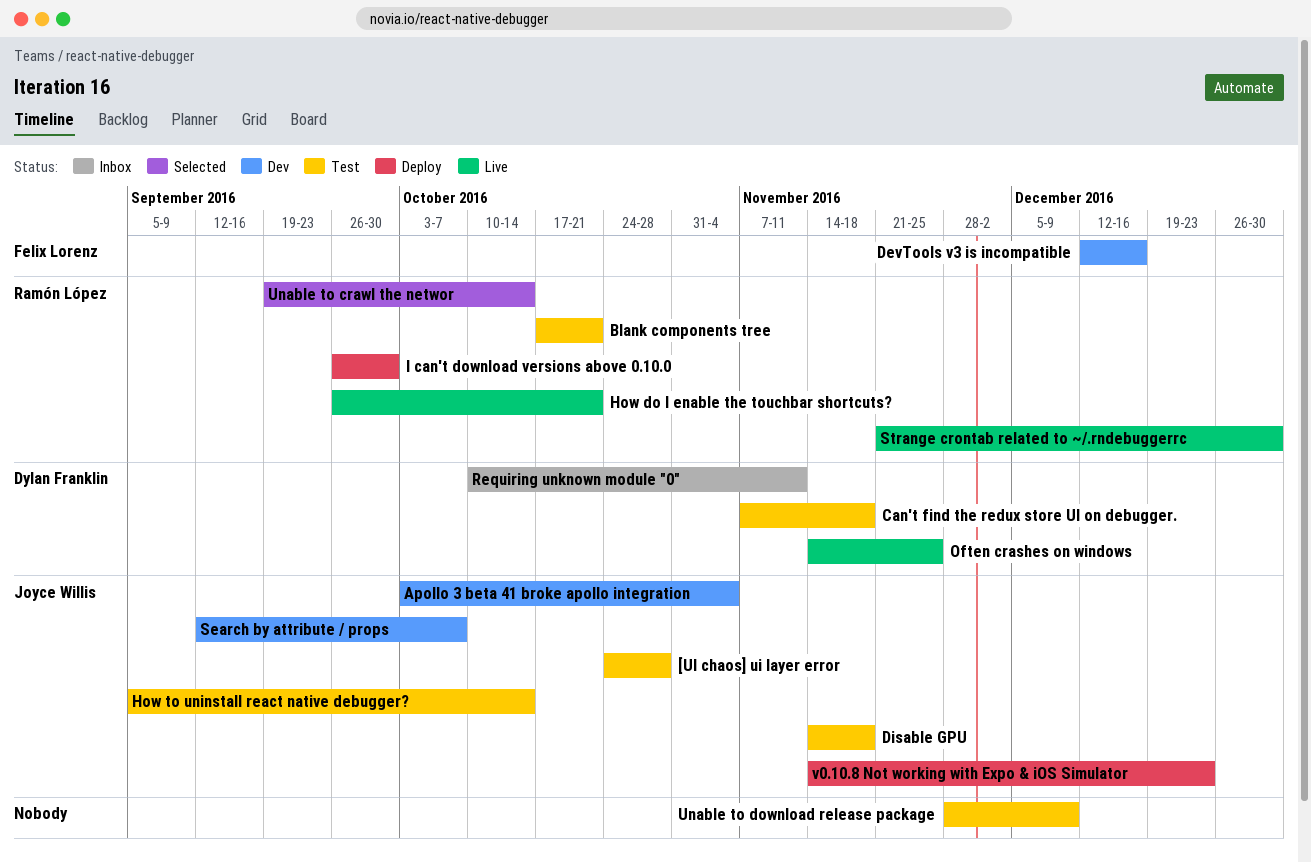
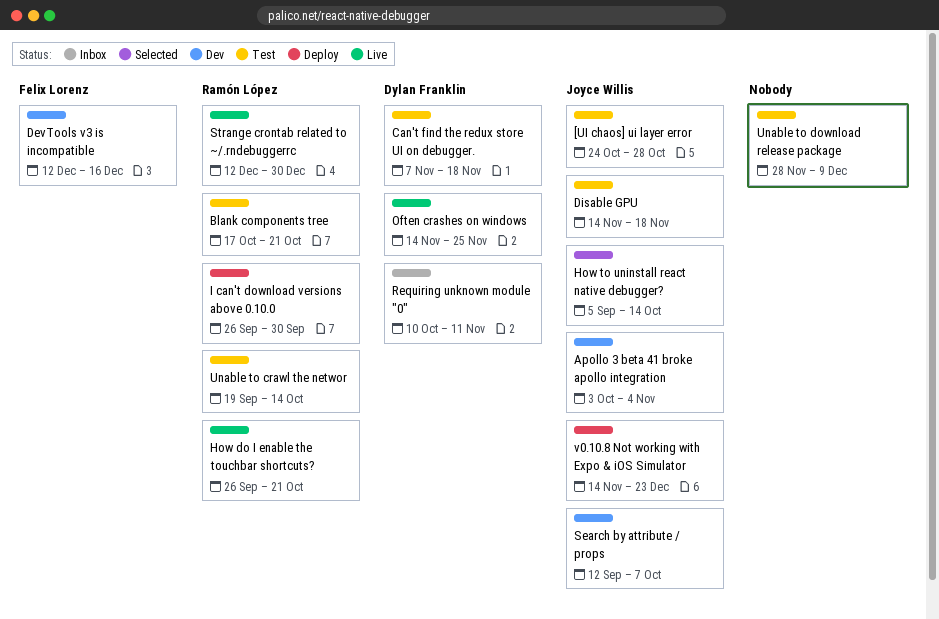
How to uninstall react native debugger?, status: Test -> Selected
Strange crontab related to ~/.rndebuggerrc, start: Nov 21 -> Dec 12
Unable to crawl the networ, status: Selected -> Test

